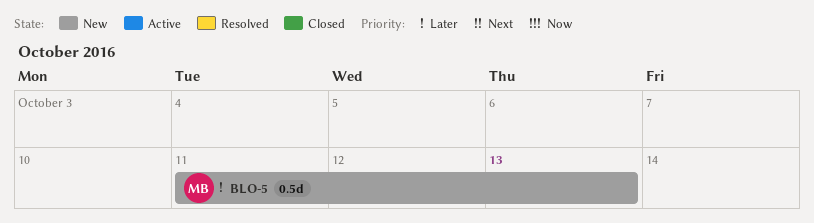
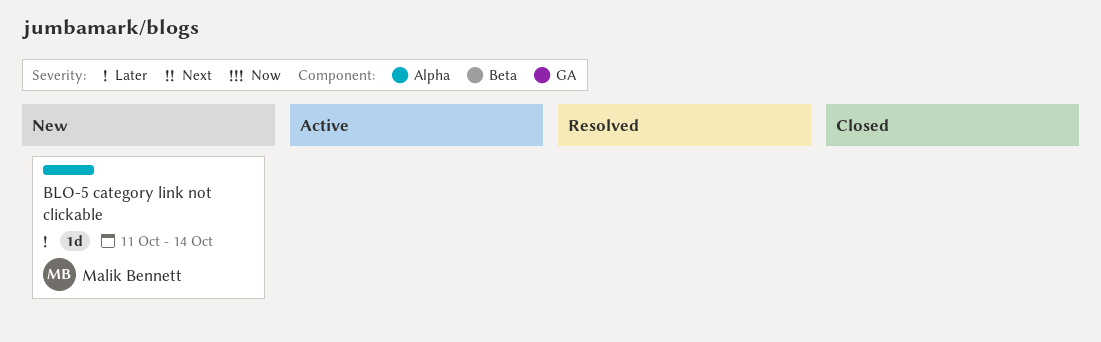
BLO-5, estimate: 0.5d -> 1d
BLO-5, due: Oct 13 -> Oct 14

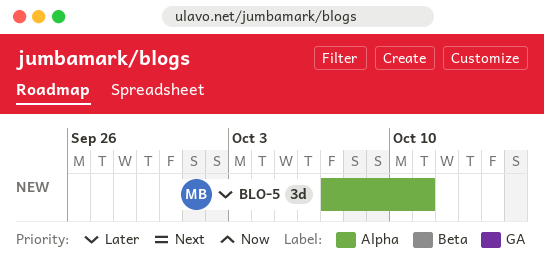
BLO-5, estimate: 1d -> 3d
BLO-5, start: Oct 11 -> Oct 7
BLO-5, due: Oct 14 -> Oct 11

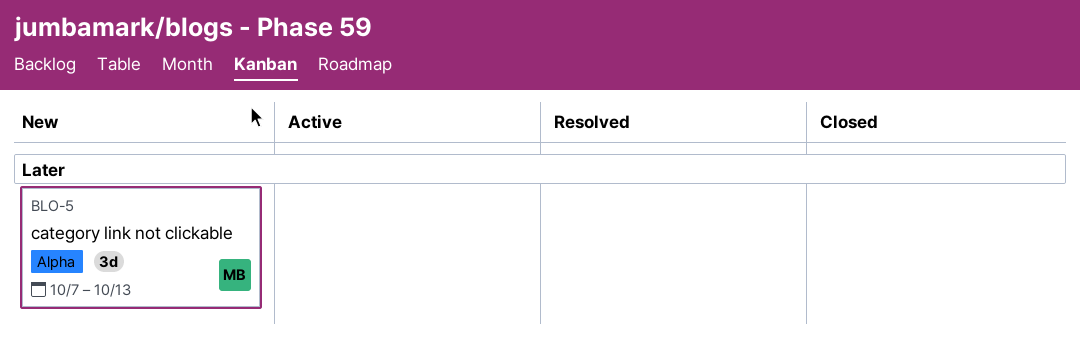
BLO-5, due: Oct 11 -> Oct 13

